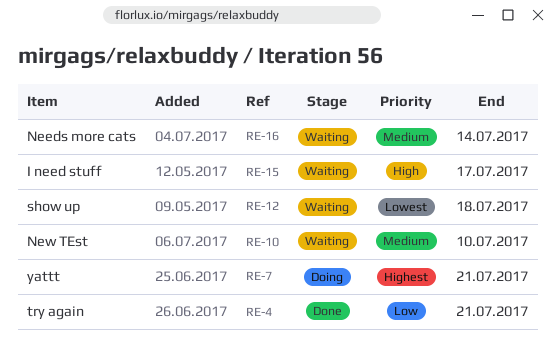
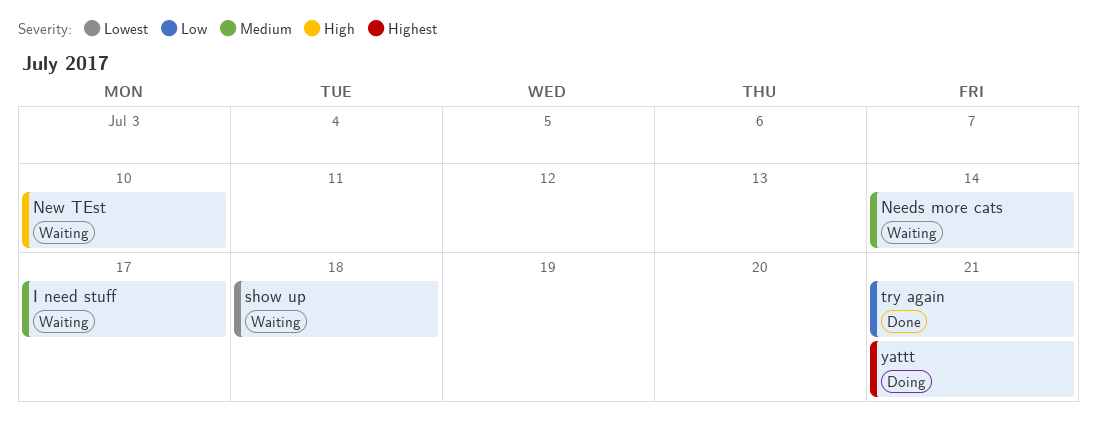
I need stuff, priority: High -> Medium
New TEst, priority: Medium -> High

